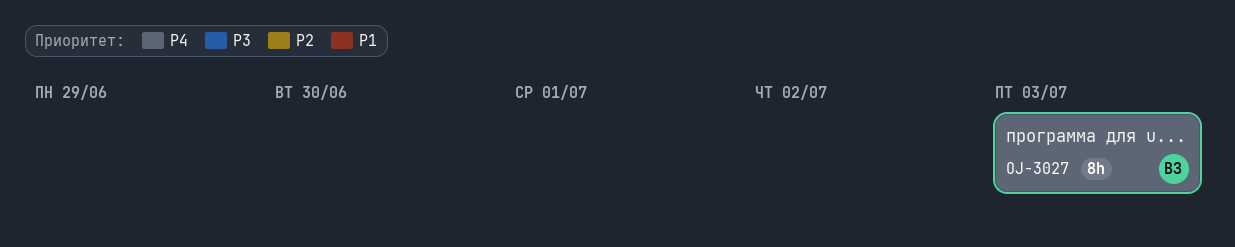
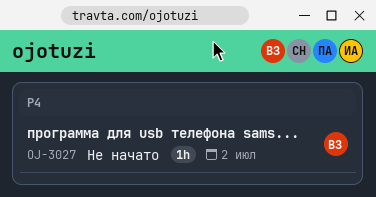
OJ-3027, estimate: 8h -> 1h
OJ-3027, due: Jul 3 -> Jul 2

